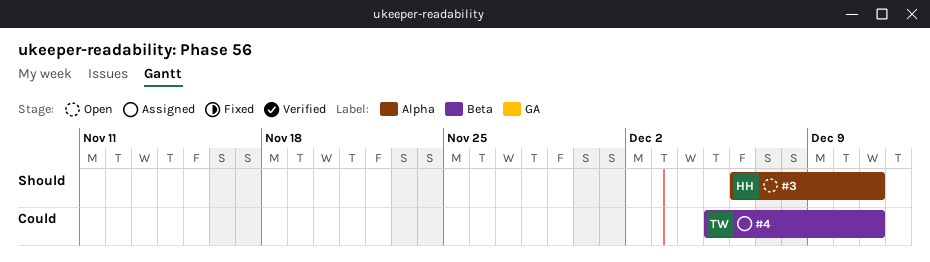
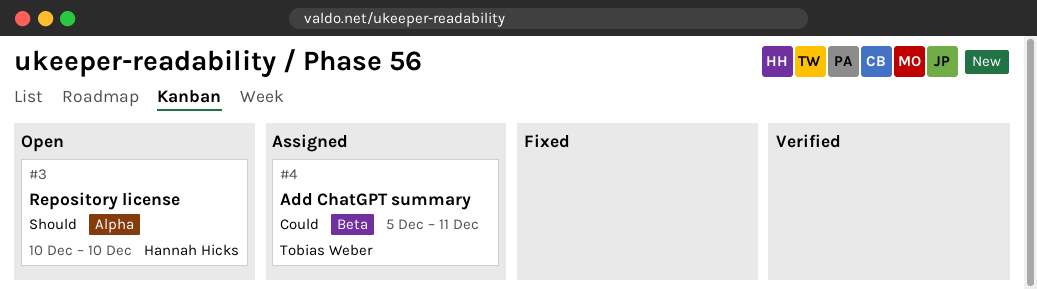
#3, start: Dec 6 -> Dec 10
#3, due: Dec 11 -> Dec 10

